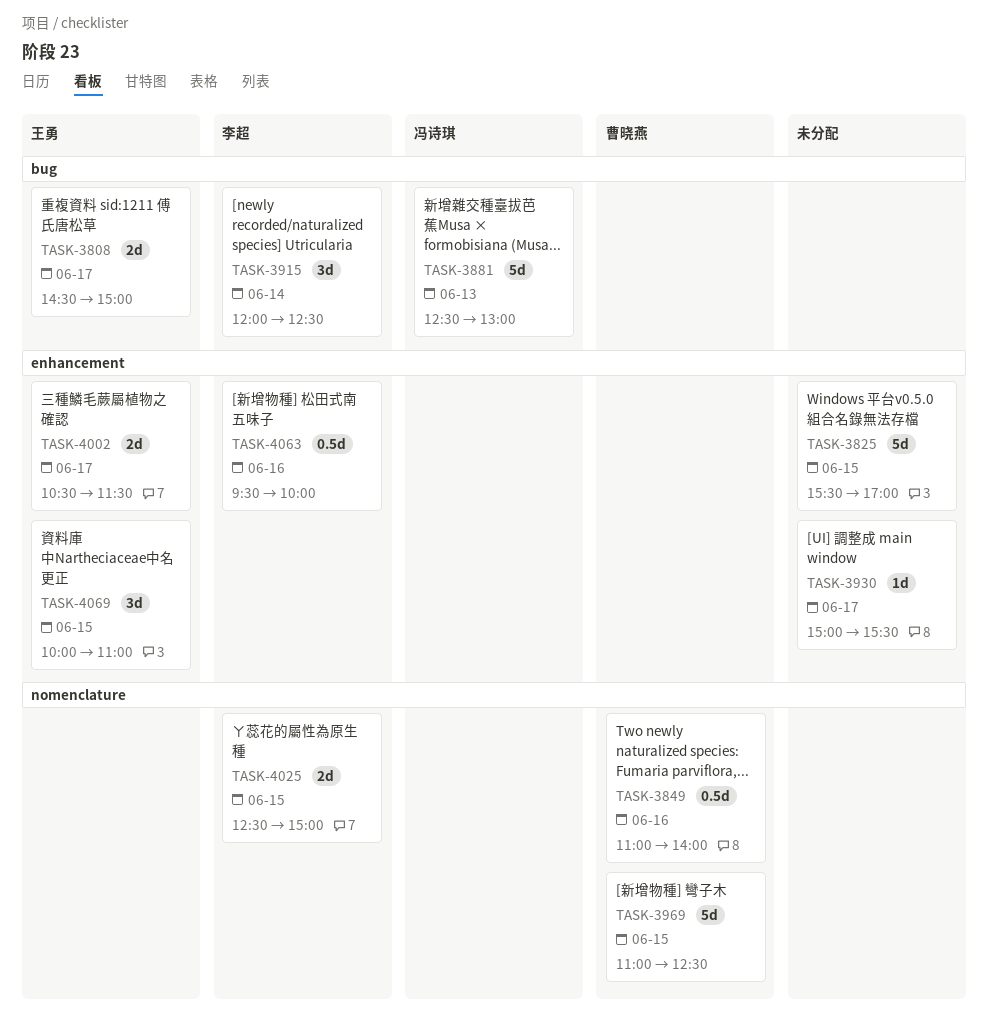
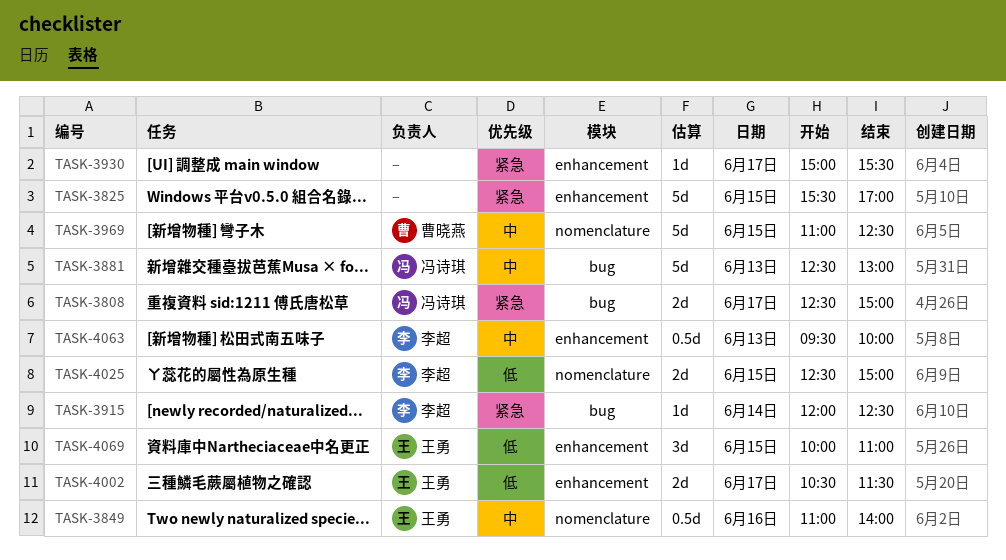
TASK-3808, owner: 王勇 -> 冯诗琪
TASK-3808, begins: 14:30 -> 12:30
TASK-3849, owner: 曹晓燕 -> 王勇
TASK-3915, estimate: 3d -> 1d
TASK-4063, day: Jun 16 -> Jun 13

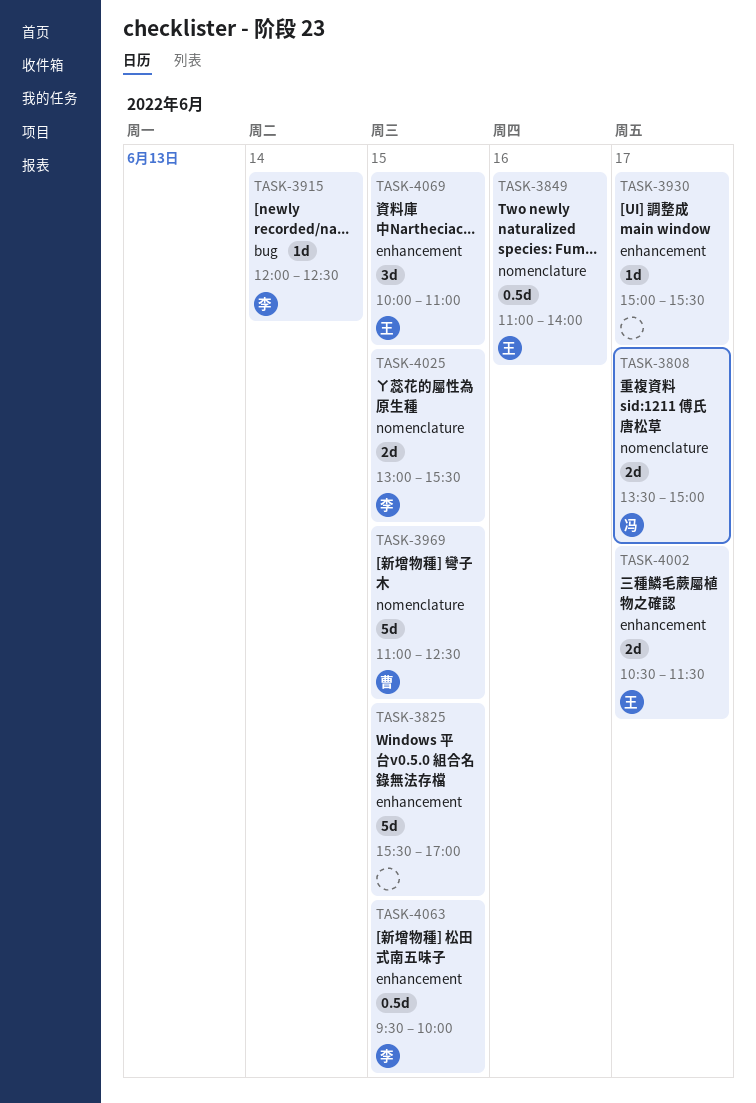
TASK-3808, label: bug -> nomenclature
TASK-3808, begins: 12:30 -> 13:30
TASK-3881: present -> none
TASK-4025, begins: 12:30 -> 13:00
TASK-4025, ends: 15:00 -> 15:30
TASK-4063, day: Jun 13 -> Jun 15

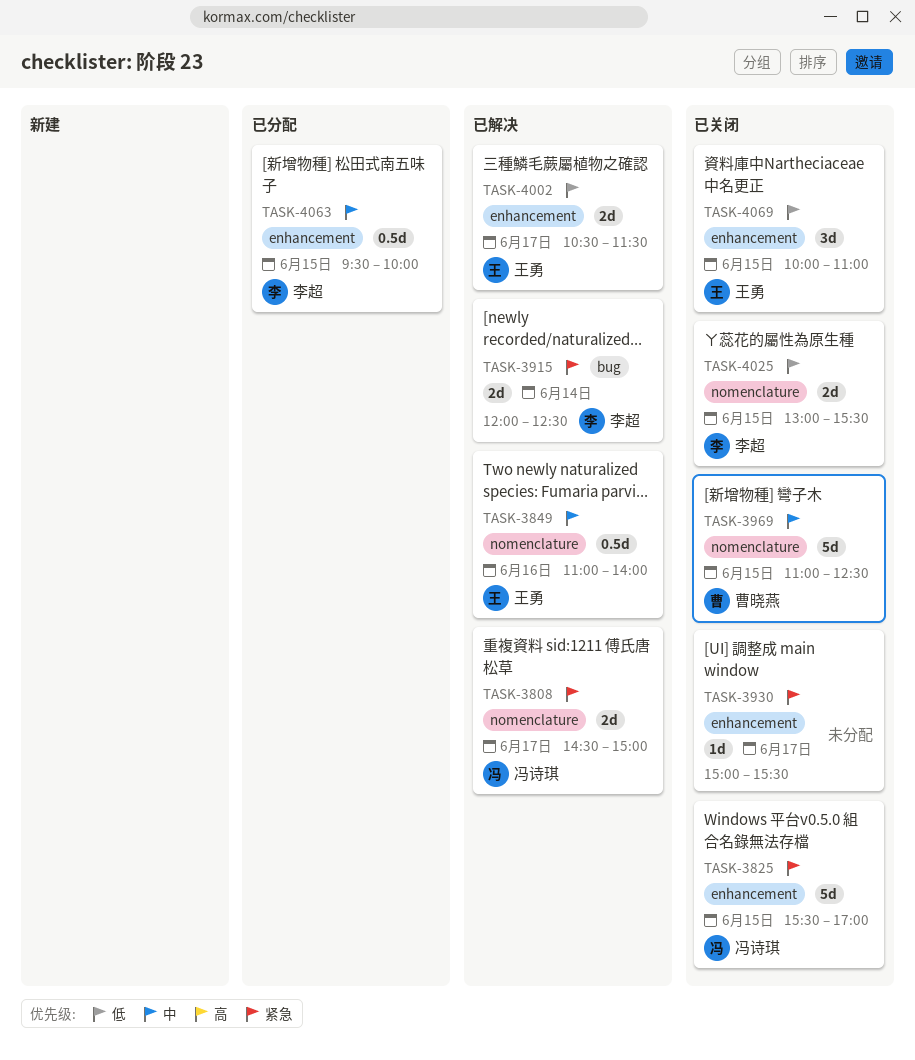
TASK-3808, begins: 13:30 -> 14:30
TASK-3825, owner: none -> 冯诗琪
TASK-3915, estimate: 1d -> 2d

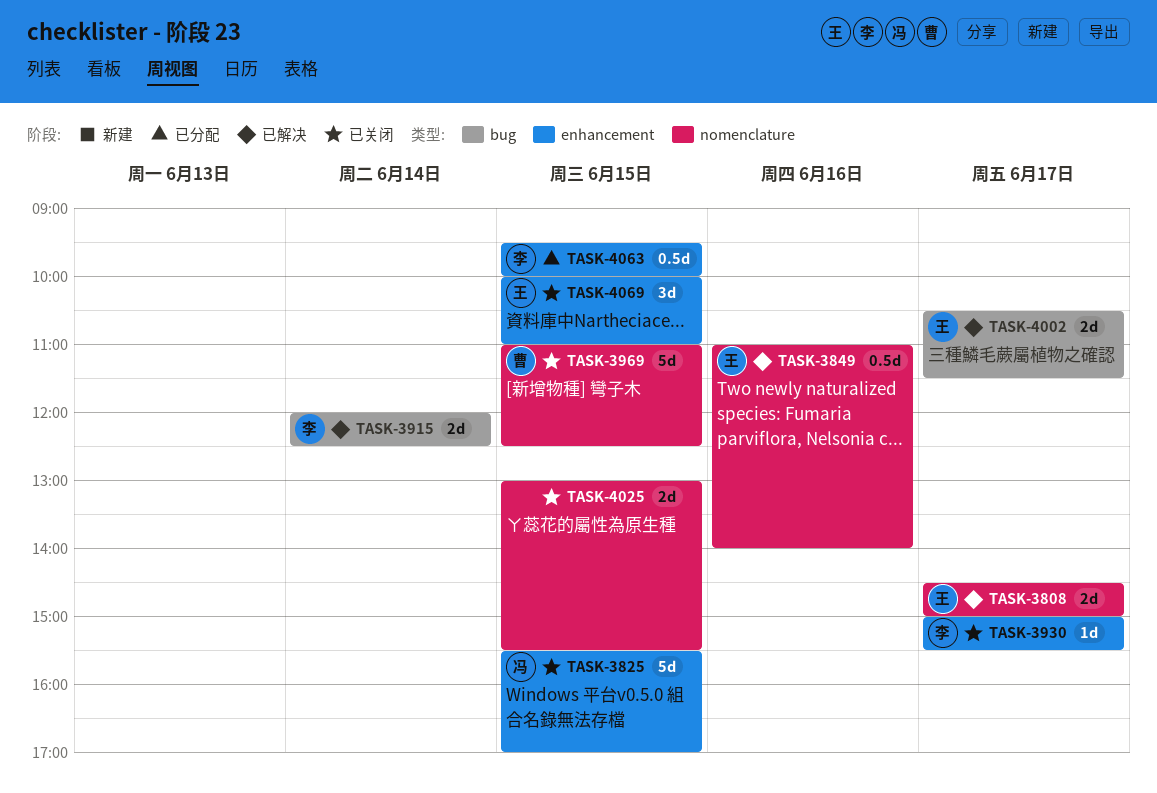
TASK-3808, owner: 冯诗琪 -> 王勇
TASK-3930, owner: none -> 李超
TASK-4002, label: enhancement -> bug
TASK-4025, owner: 李超 -> none

